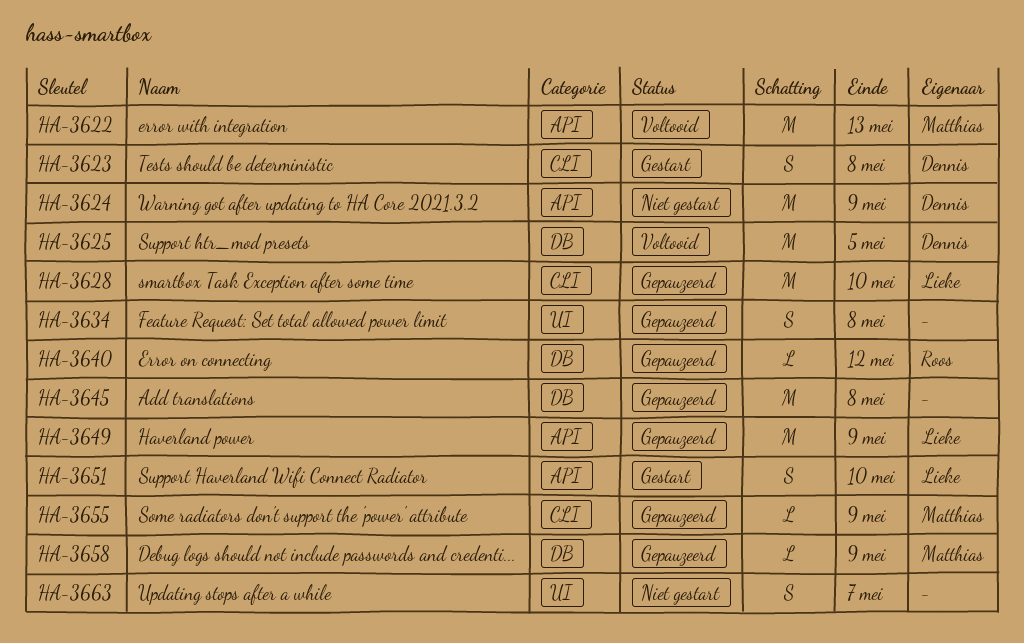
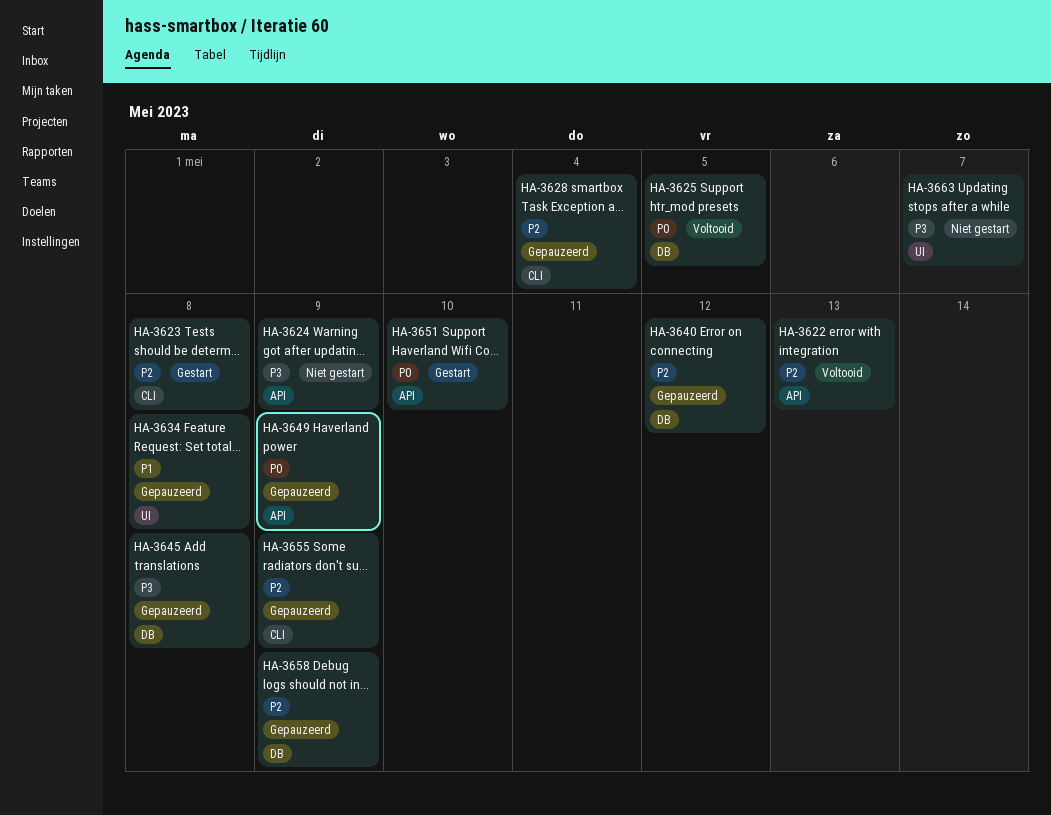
HA-3628, due: May 10 -> May 4

